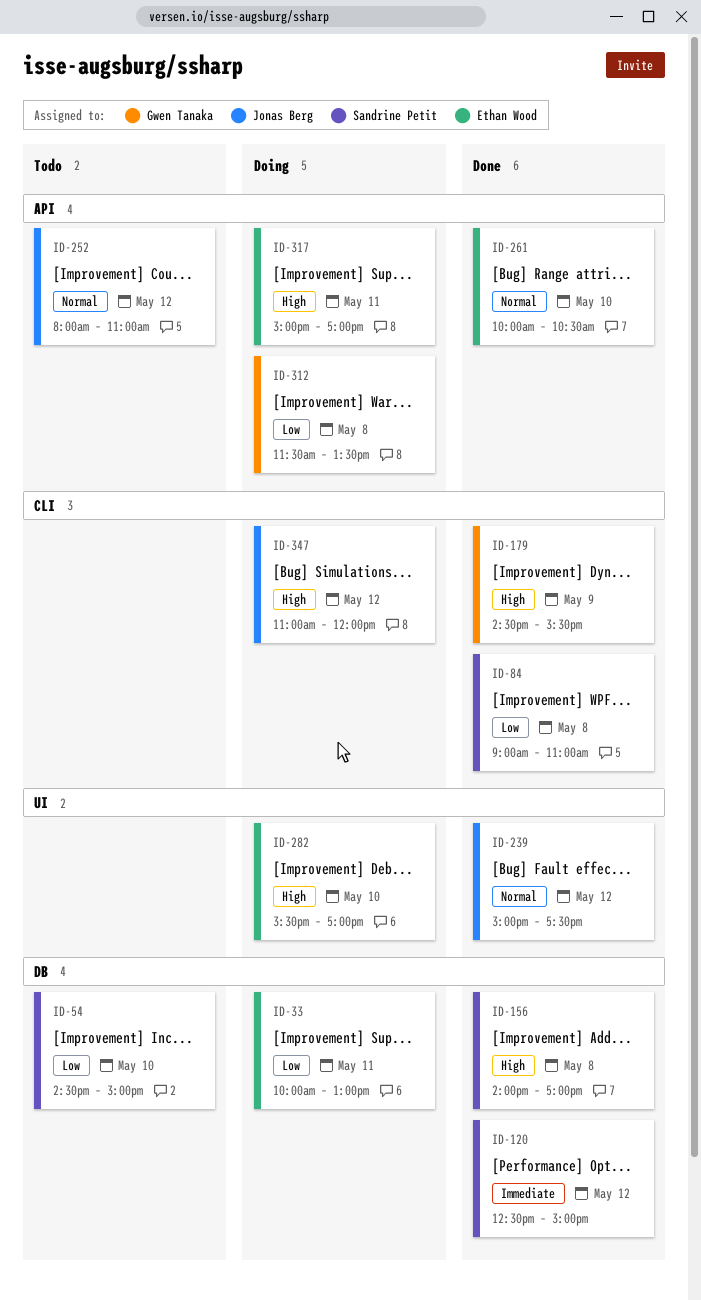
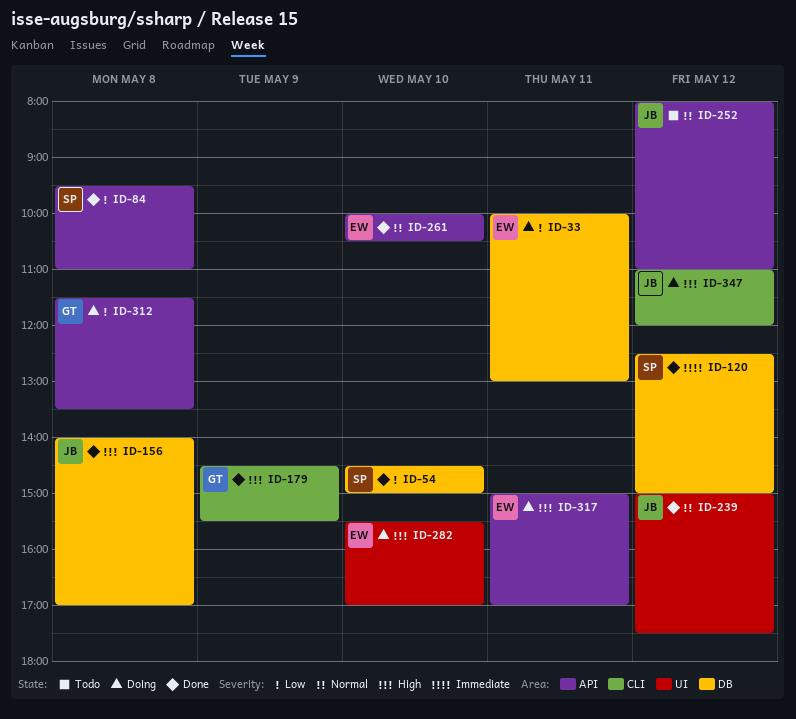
ID-54, status: Todo -> Done
ID-84, label: CLI -> API
ID-84, begins: 09:00 -> 09:30
ID-156, owner: Sandrine Petit -> Jonas Berg

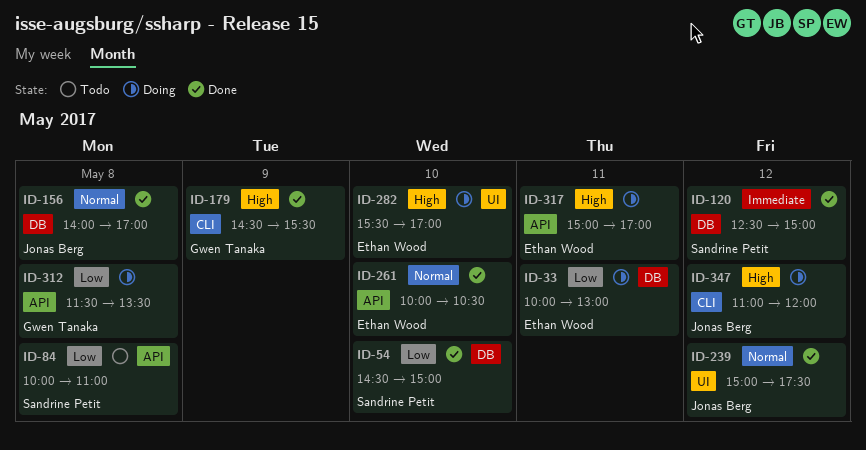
ID-84, status: Done -> Todo
ID-84, begins: 09:30 -> 10:00
ID-156, priority: High -> Normal
ID-252: present -> none

